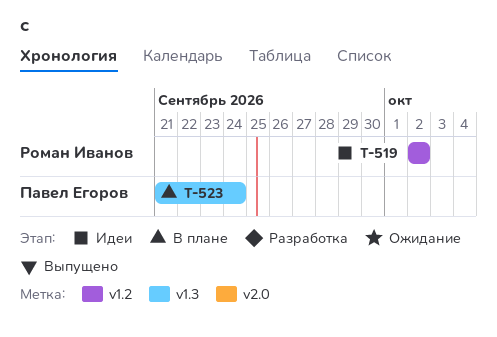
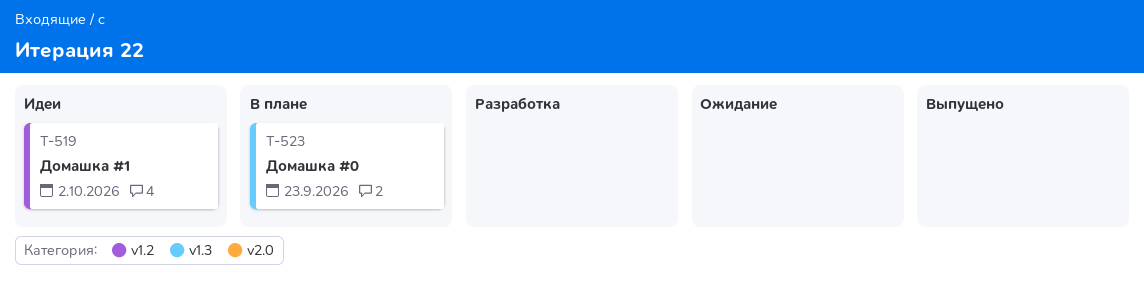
T-523, due: Sep 24 -> Sep 23

